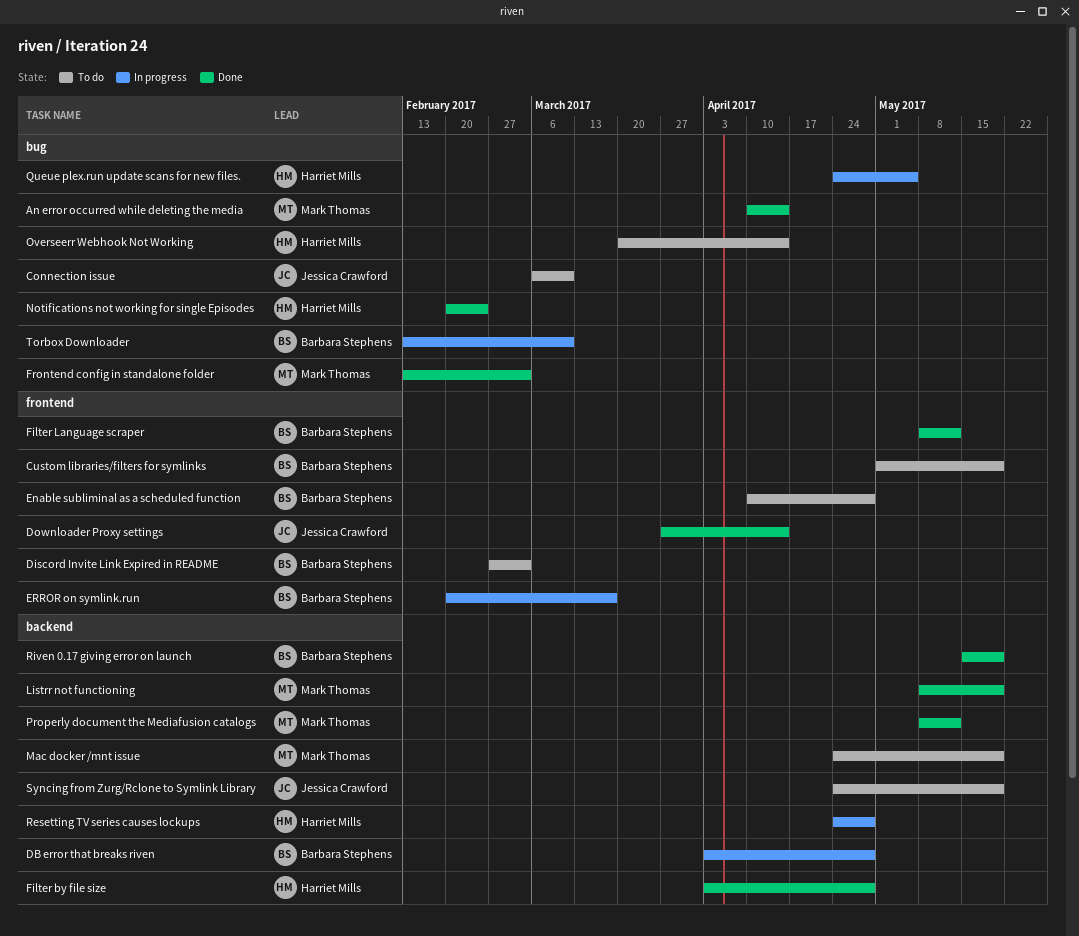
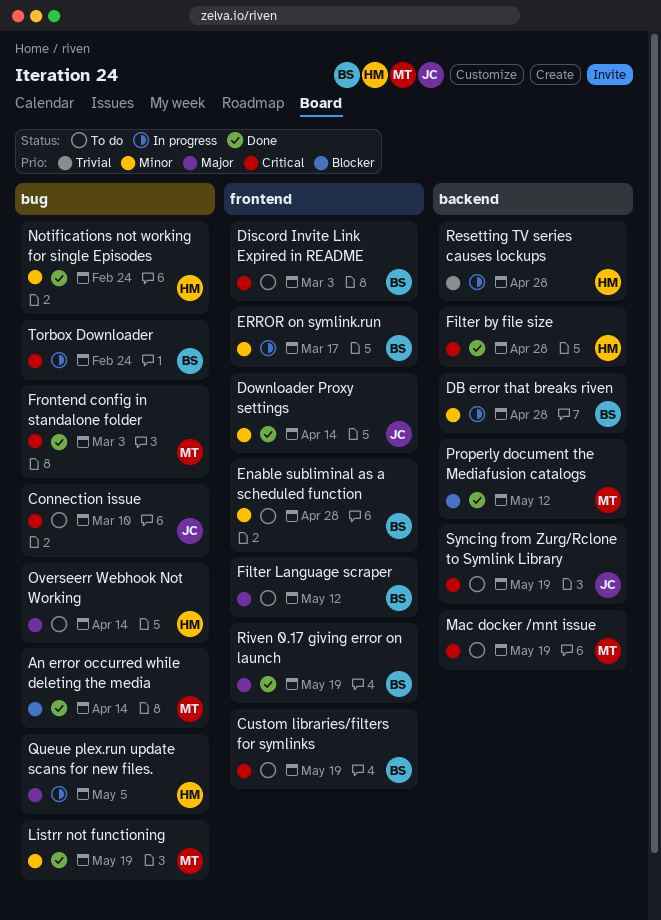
Filter Language scraper, status: Done -> To do
Listrr not functioning, label: backend -> bug
Riven 0.17 giving error on launch, label: backend -> frontend
Torbox Downloader, due: Mar 10 -> Feb 24

